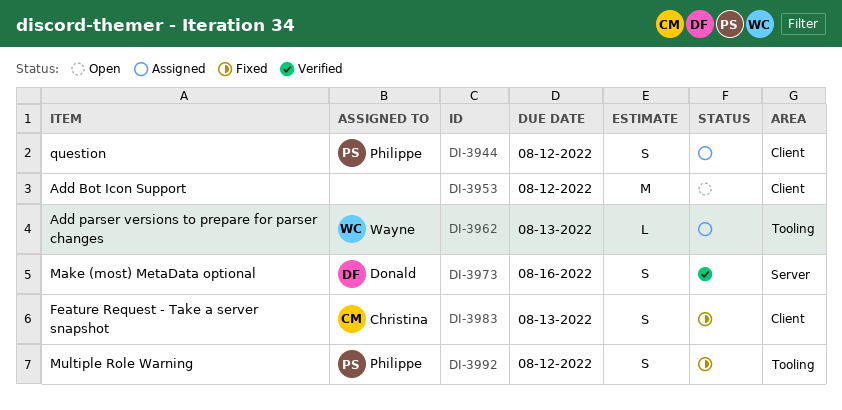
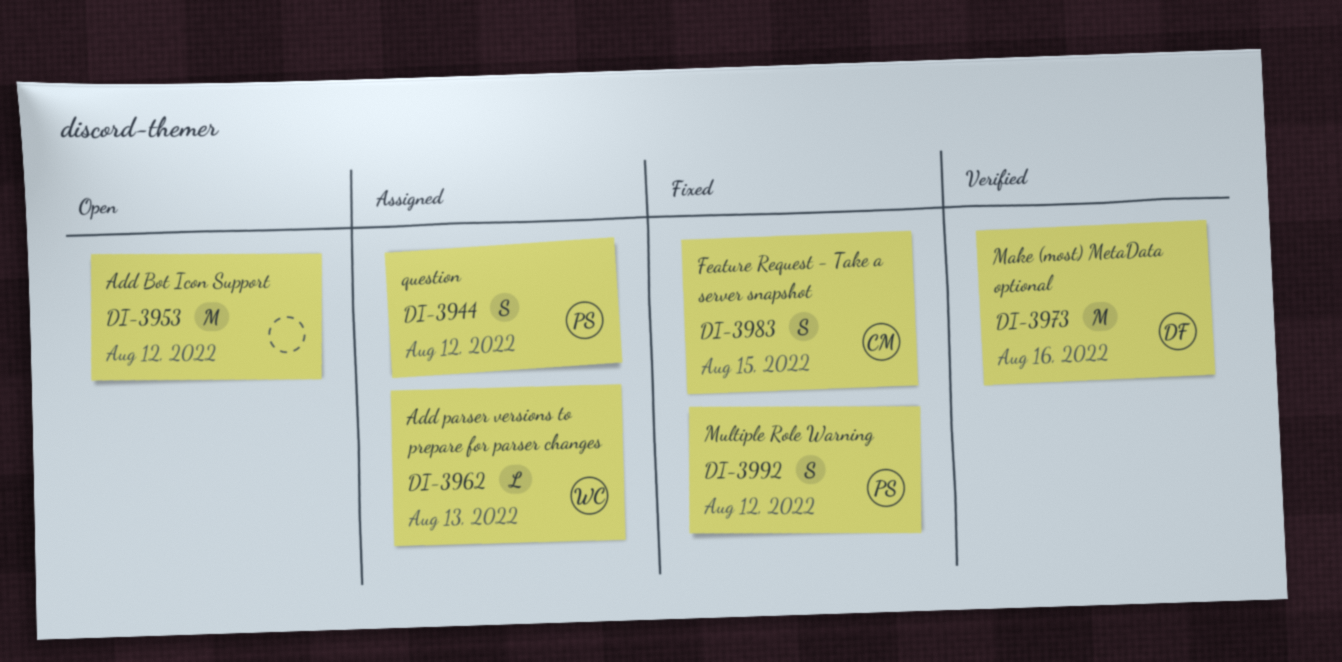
DI-3973, estimate: S -> M
DI-3983, due: Aug 13 -> Aug 15

